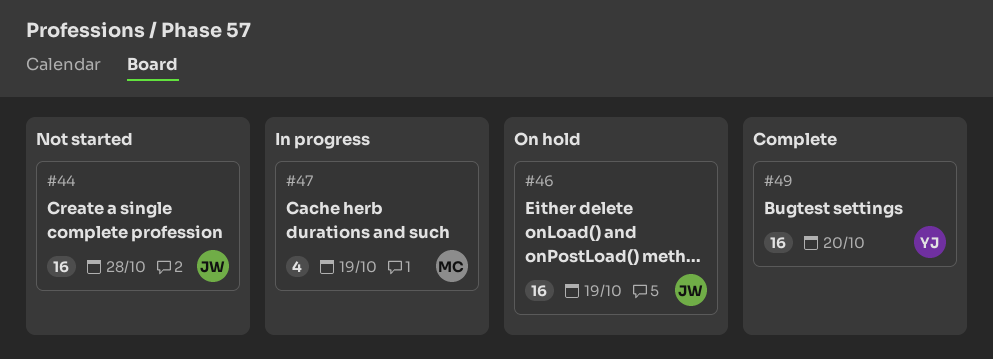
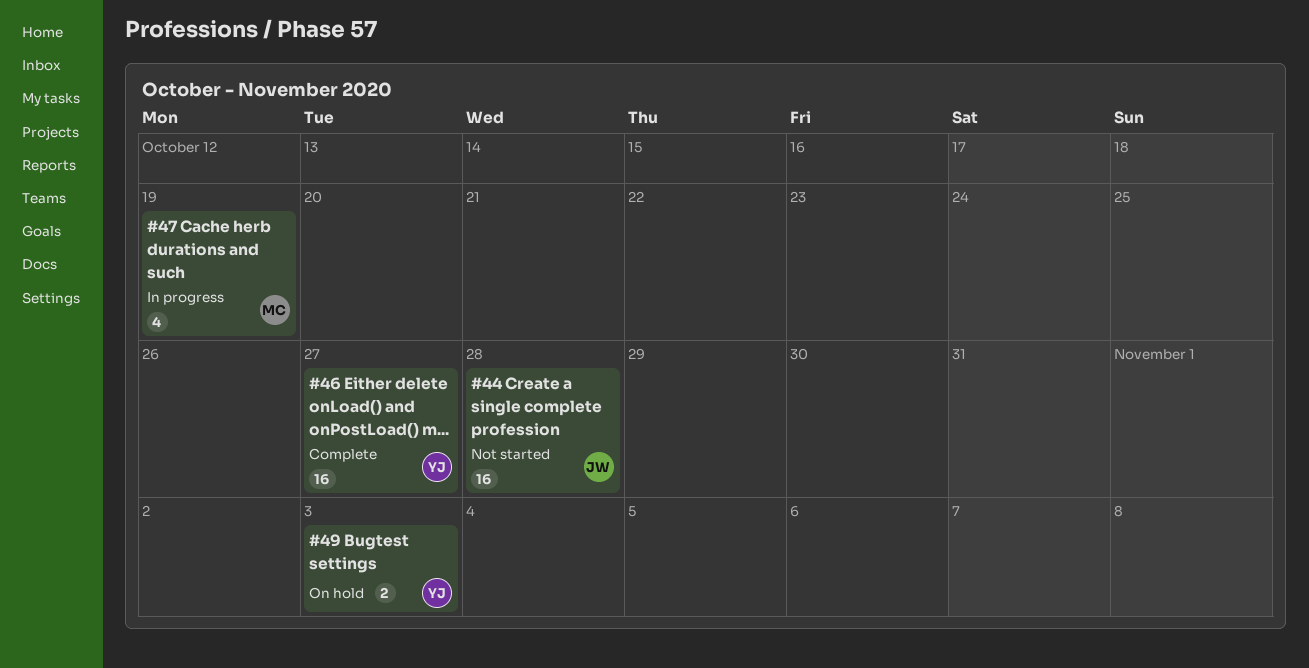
#46, status: On hold -> Complete
#46, owner: JW -> YJ
#46, due: Oct 19 -> Oct 27
#49, status: Complete -> On hold
#49, estimate: 16 -> 2
#49, due: Oct 20 -> Nov 3

